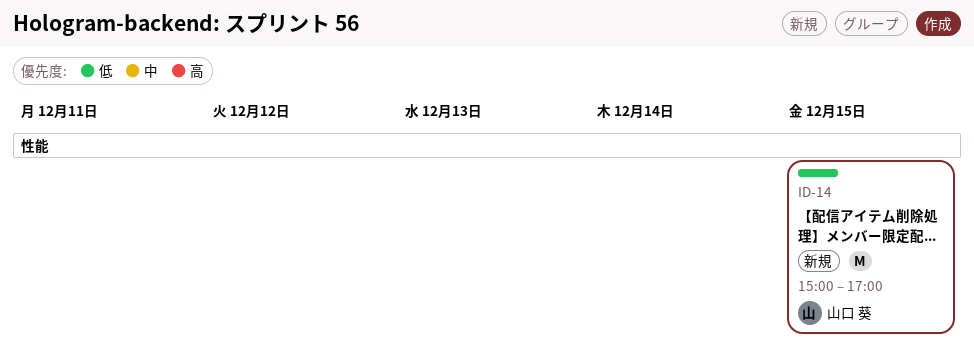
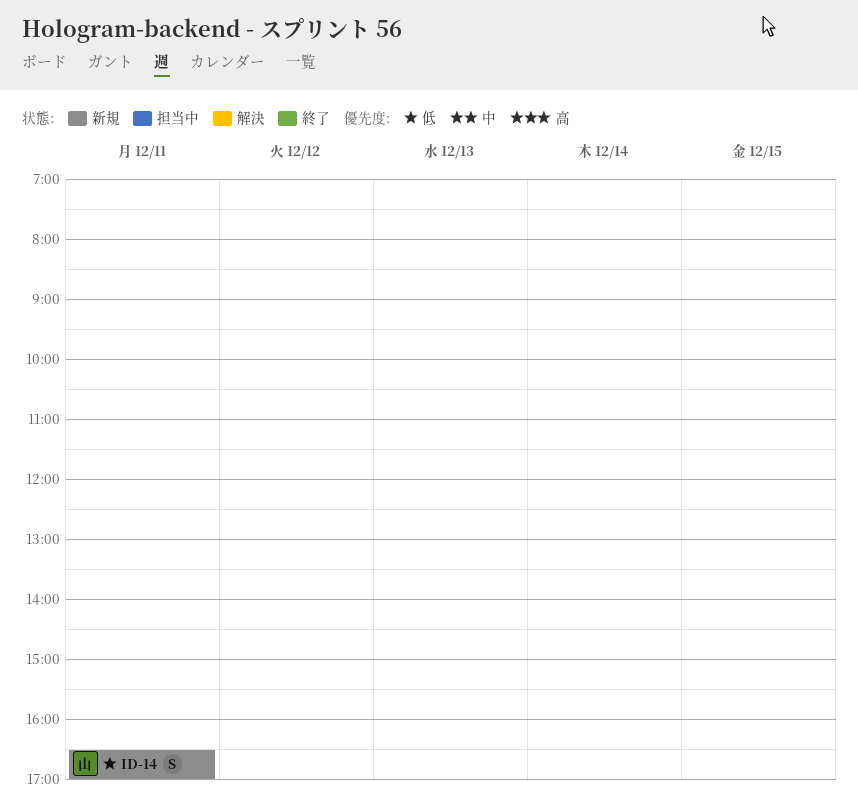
ID-14, estimate: M -> S
ID-14, day: Dec 15 -> Dec 11
ID-14, begins: 15:00 -> 16:30

